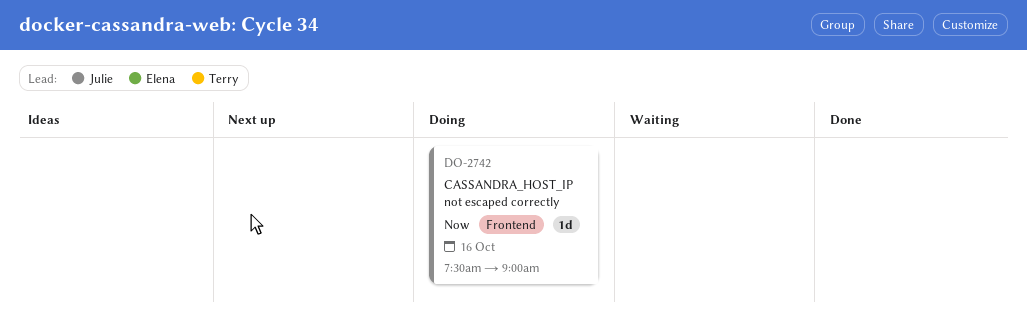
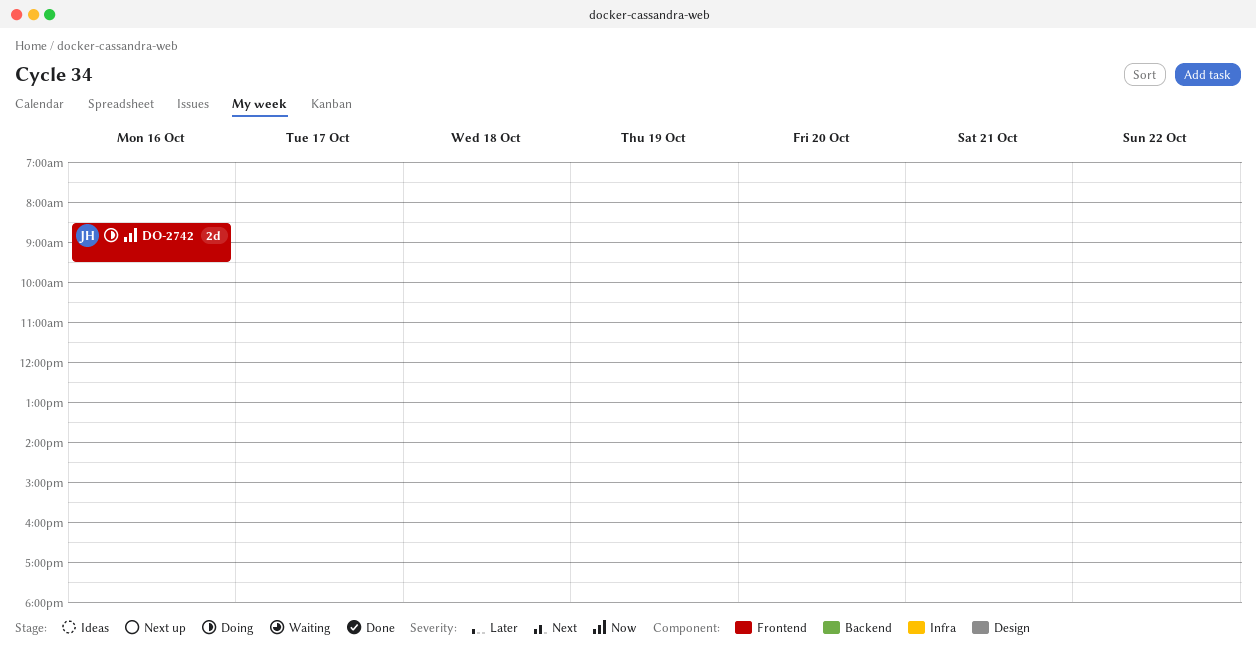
DO-2742, estimate: 1d -> 2d
DO-2742, begins: 07:30 -> 08:30
DO-2742, ends: 09:00 -> 09:30

